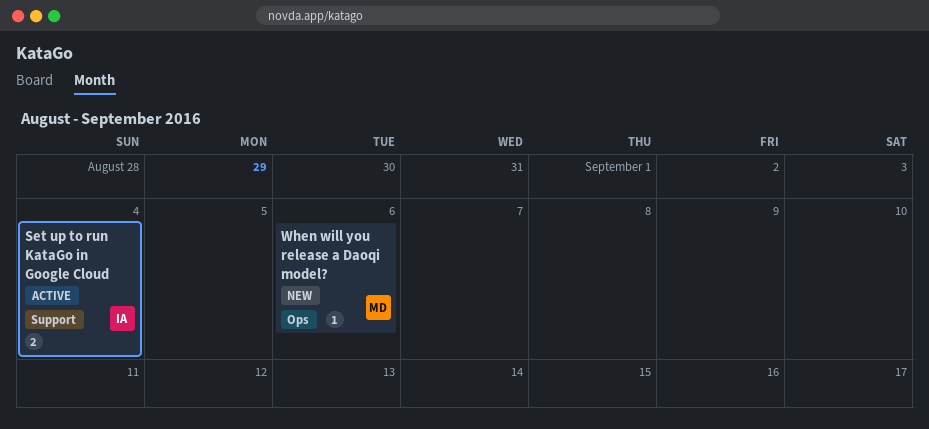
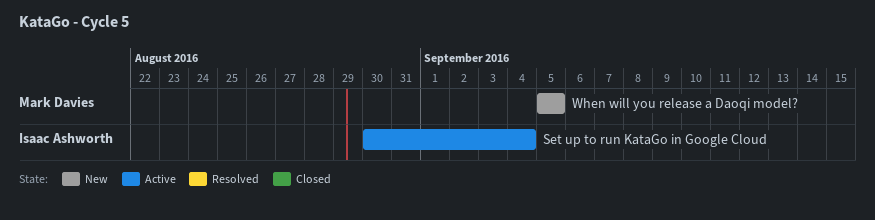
When will you release a Daoqi model?, due: Sep 6 -> Sep 5

